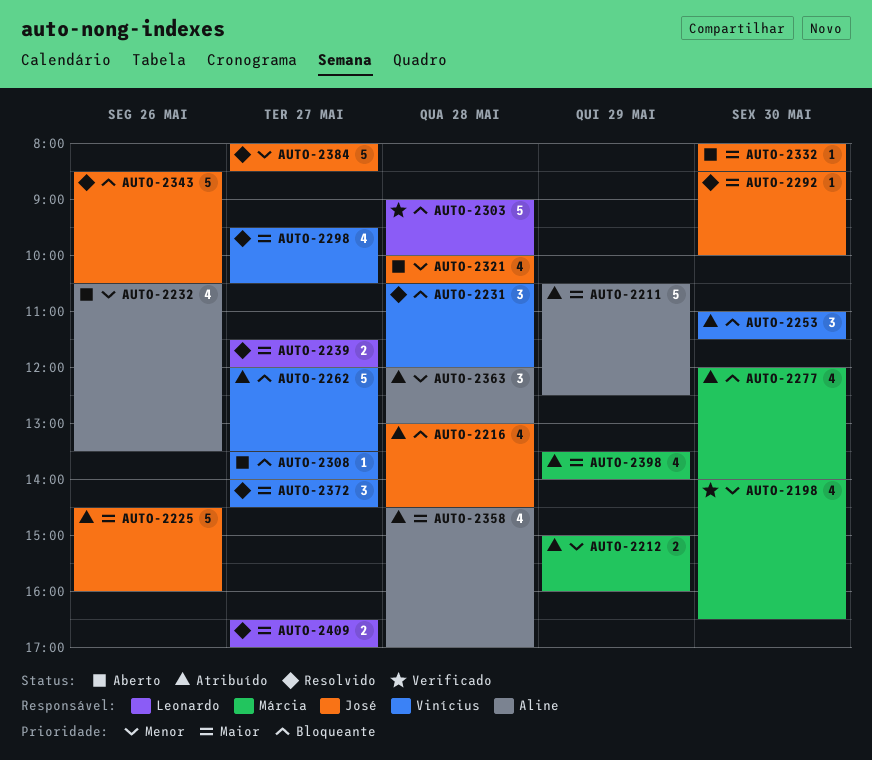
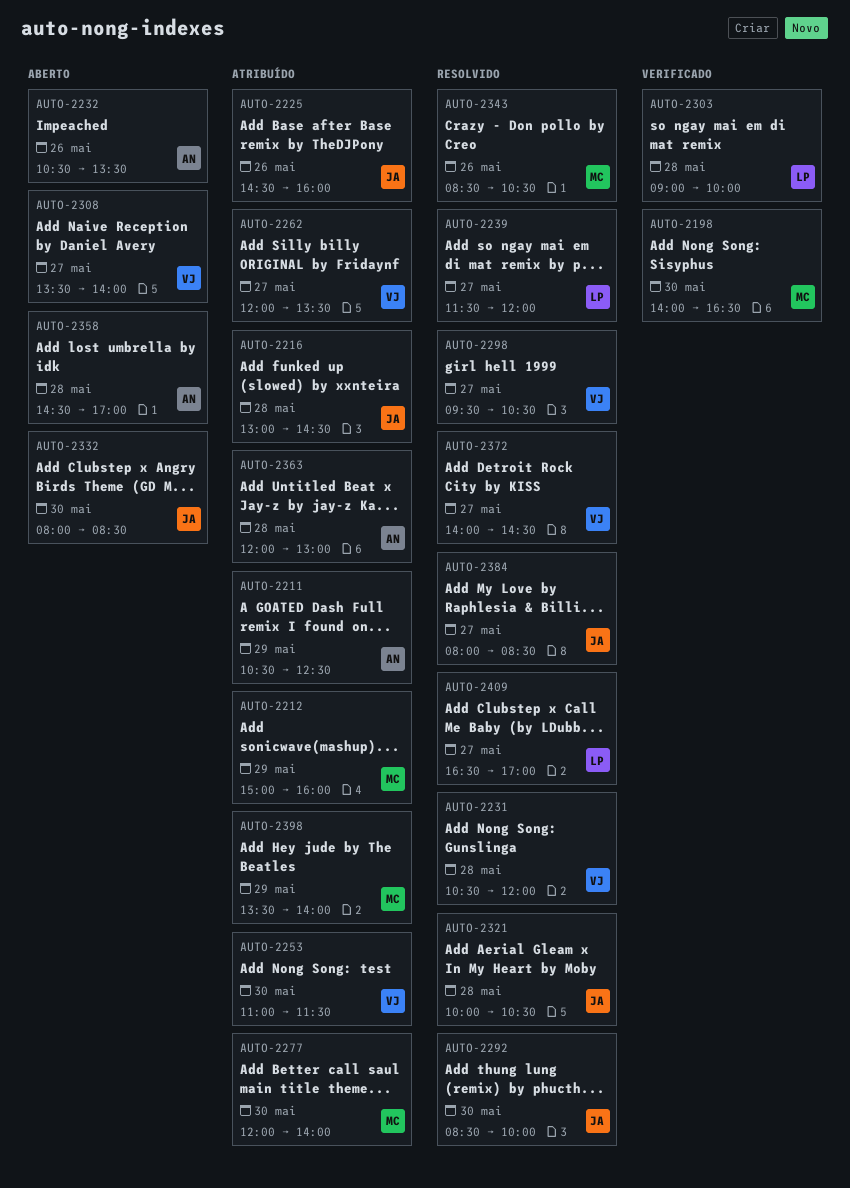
AUTO-2321, status: Aberto -> Resolvido
AUTO-2343, owner: José -> Márcia
AUTO-2358, status: Atribuído -> Aberto

